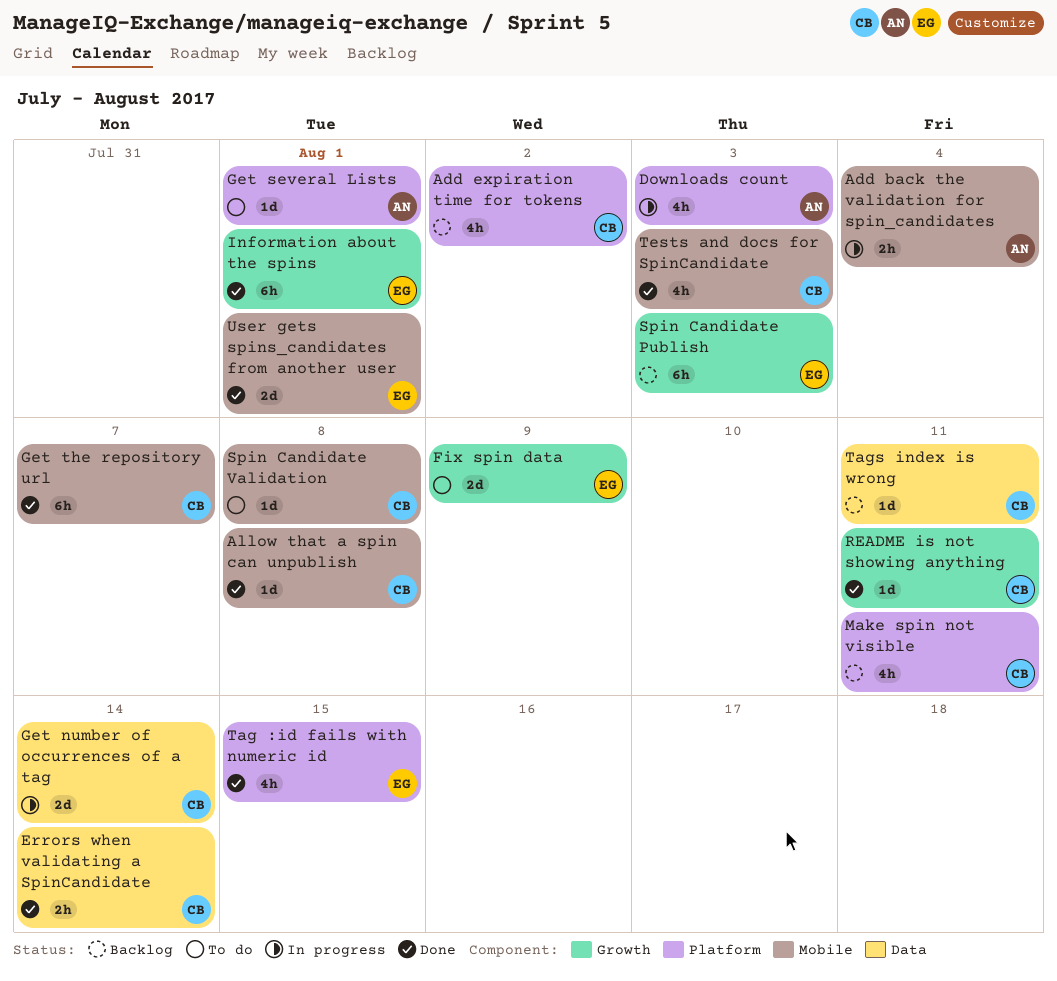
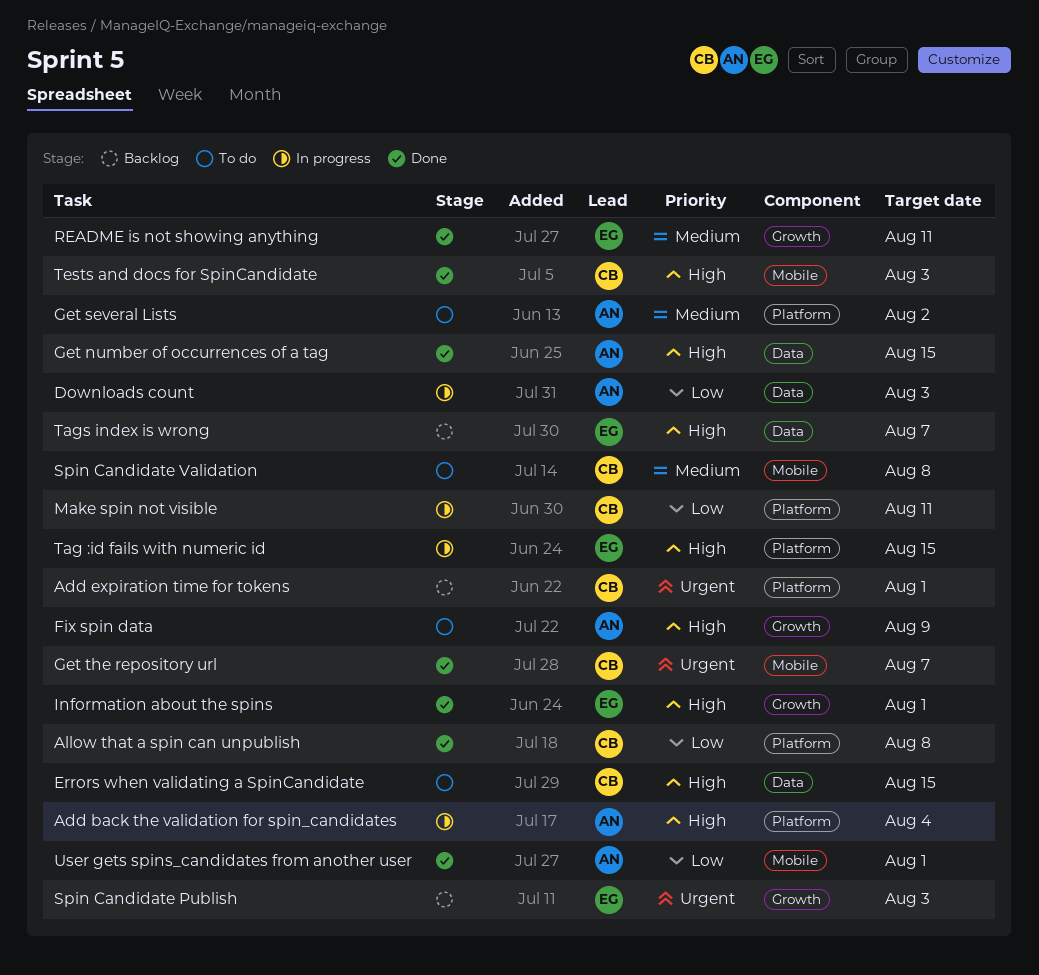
Add back the validation for spin_candidates, label: Mobile -> Platform
Add expiration time for tokens, due: Aug 2 -> Aug 1
Allow that a spin can unpublish, label: Mobile -> Platform
Downloads count, label: Platform -> Data
Errors when validating a SpinCandidate, status: Done -> To do
Errors when validating a SpinCandidate, due: Aug 14 -> Aug 15
Fix spin data, owner: EG -> AN
Get number of occurrences of a tag, status: In progress -> Done
Get number of occurrences of a tag, owner: CB -> AN
Get number of occurrences of a tag, due: Aug 14 -> Aug 15
Get several Lists, due: Aug 1 -> Aug 2
Make spin not visible, status: Backlog -> In progress
README is not showing anything, owner: CB -> EG
Tag :id fails with numeric id, status: Done -> In progress
Tags index is wrong, owner: CB -> EG
Tags index is wrong, due: Aug 11 -> Aug 7
User gets spins_candidates from another user, owner: EG -> AN

